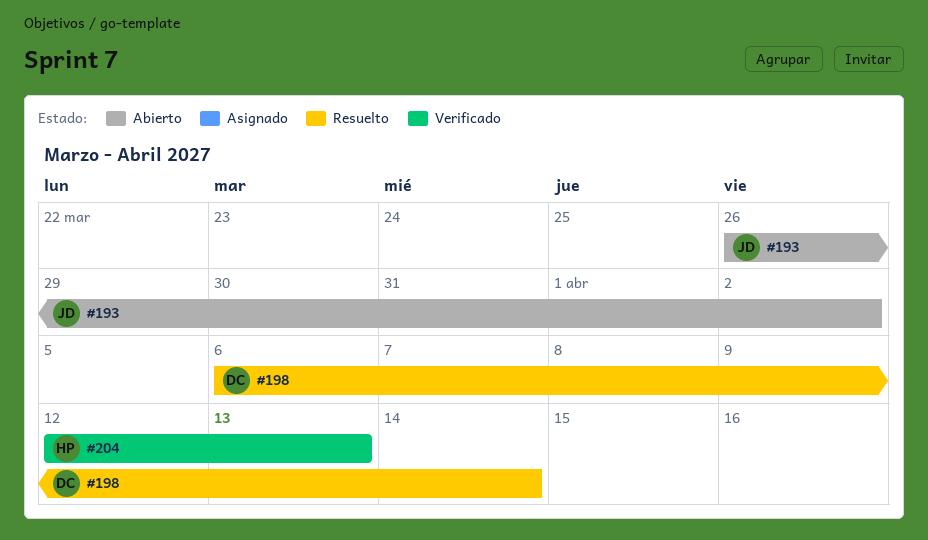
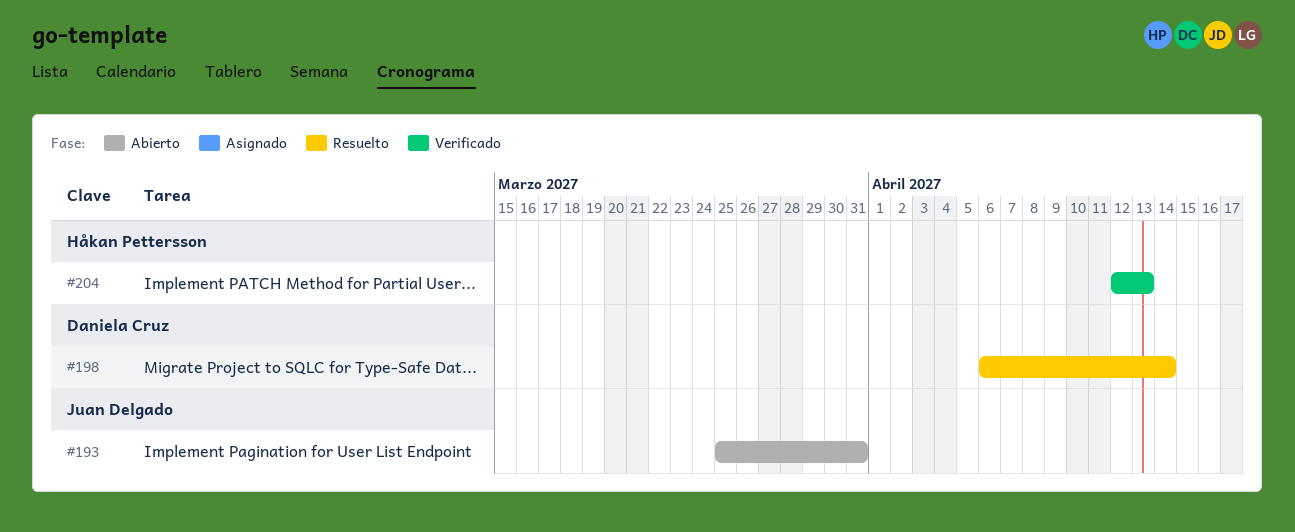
#193, start: Mar 26 -> Mar 25
#193, due: Apr 2 -> Mar 31

